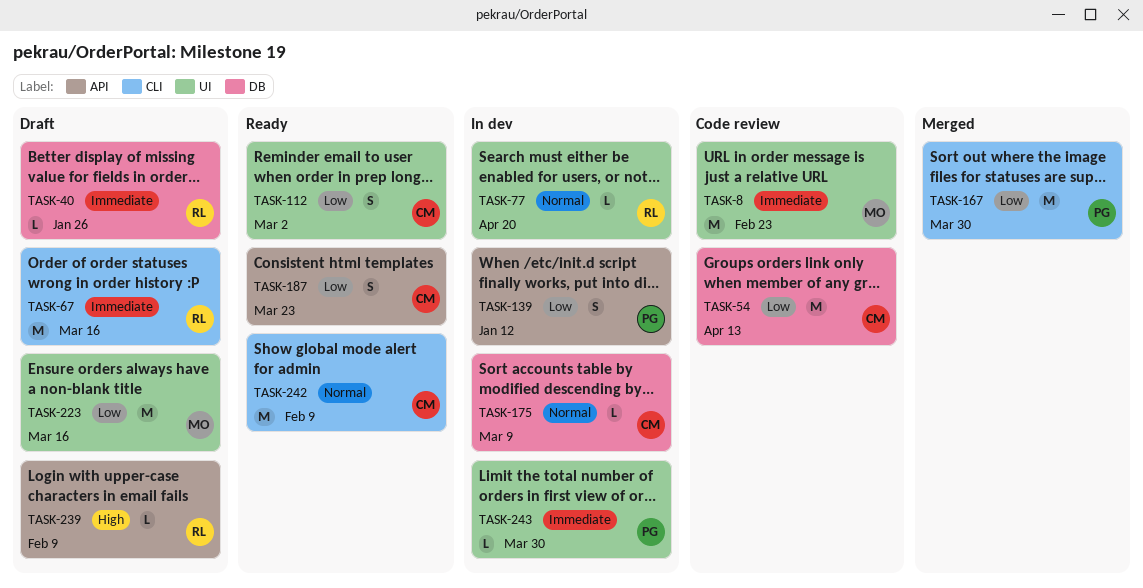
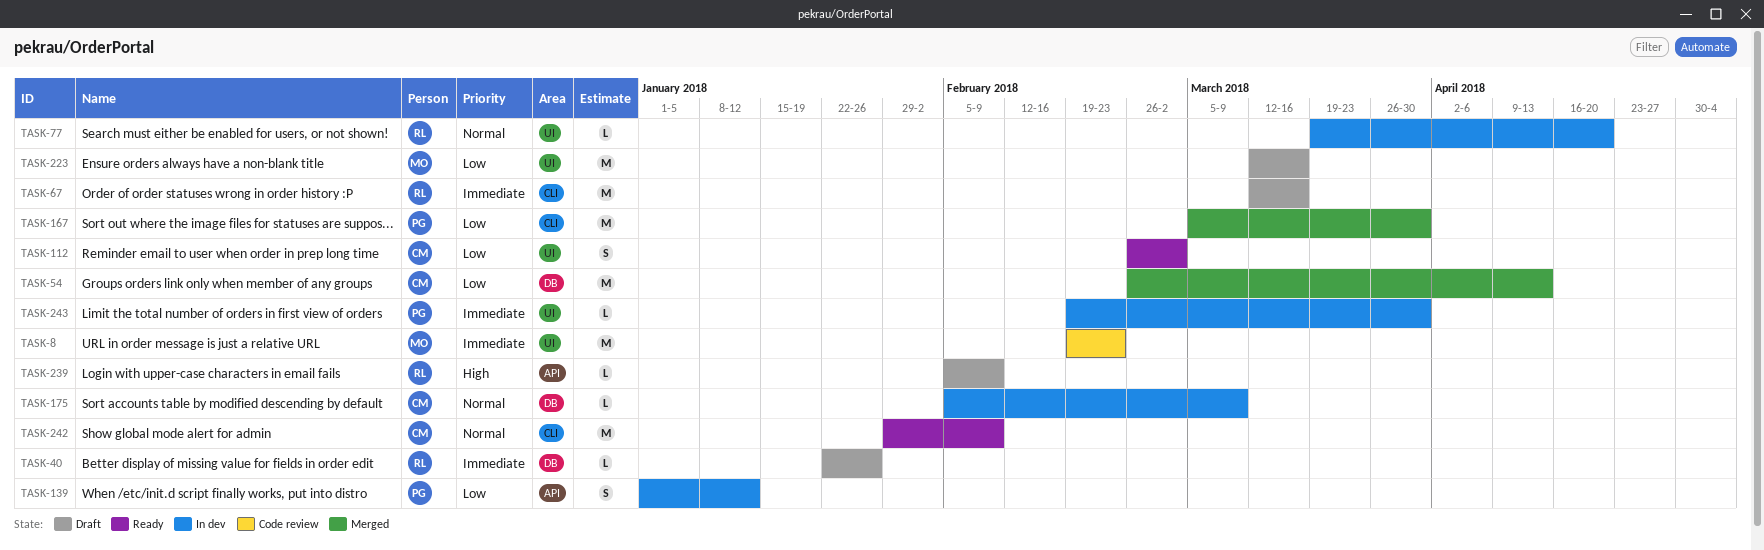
TASK-54, status: Code review -> Merged
TASK-187: present -> none

